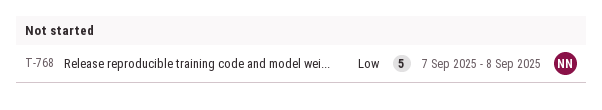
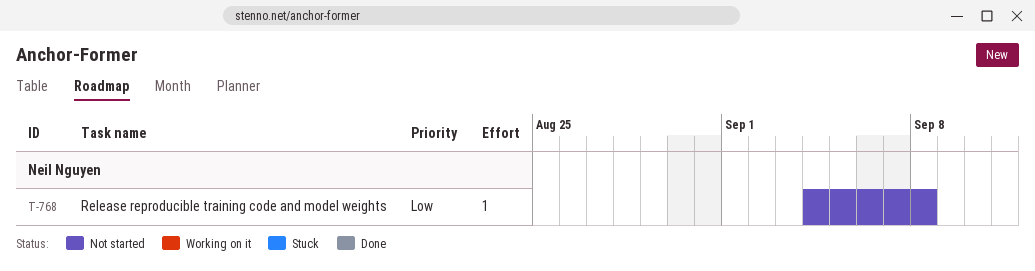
T-768, estimate: 5 -> 1
T-768, start: Sep 7 -> Sep 4

